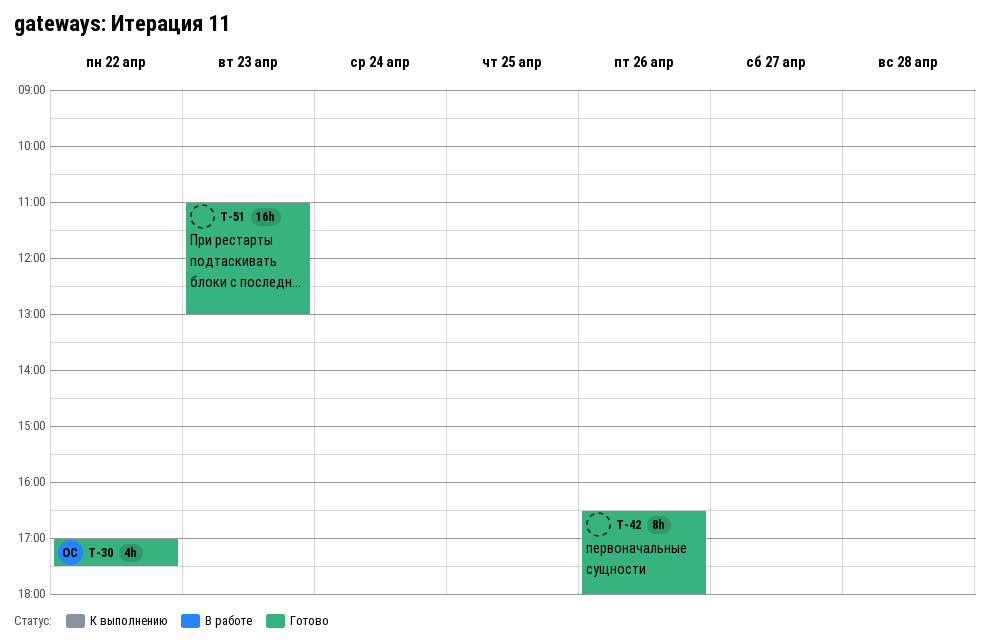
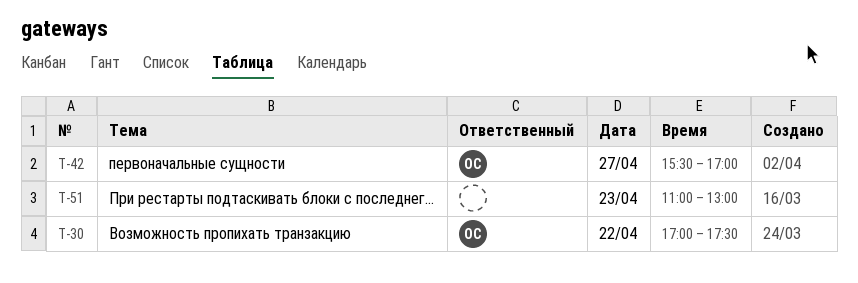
T-42, owner: none -> ОС
T-42, day: Apr 26 -> Apr 27
T-42, begins: 16:30 -> 15:30
T-42, ends: 18:00 -> 17:00

